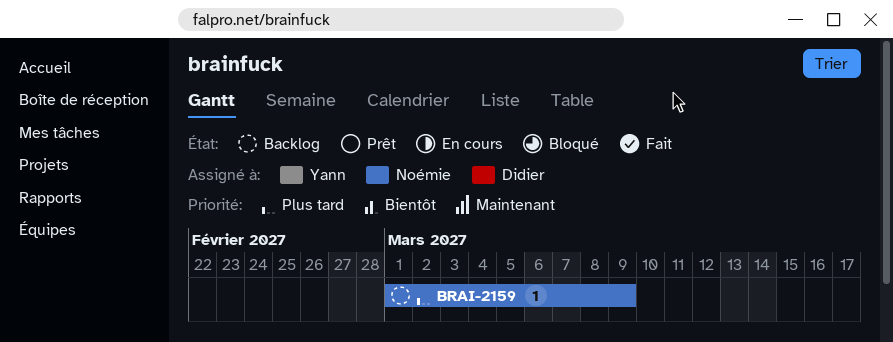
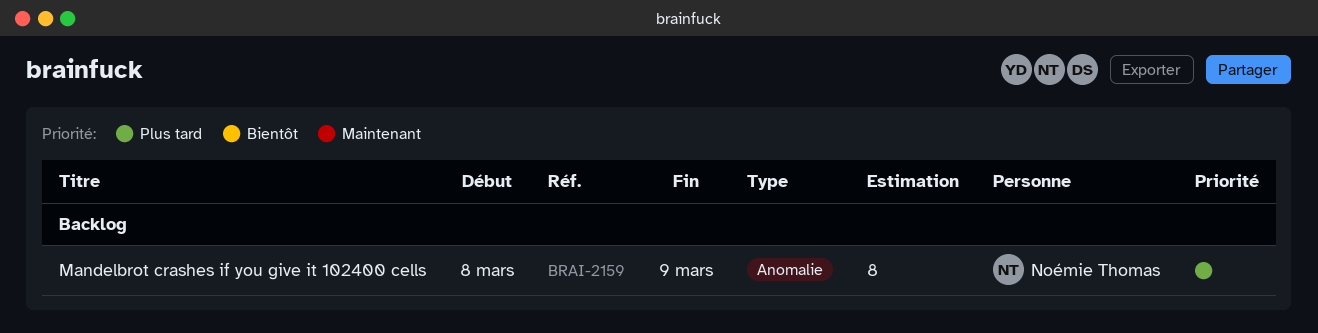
BRAI-2159, estimate: 1 -> 8
BRAI-2159, start: Mar 1 -> Mar 8

